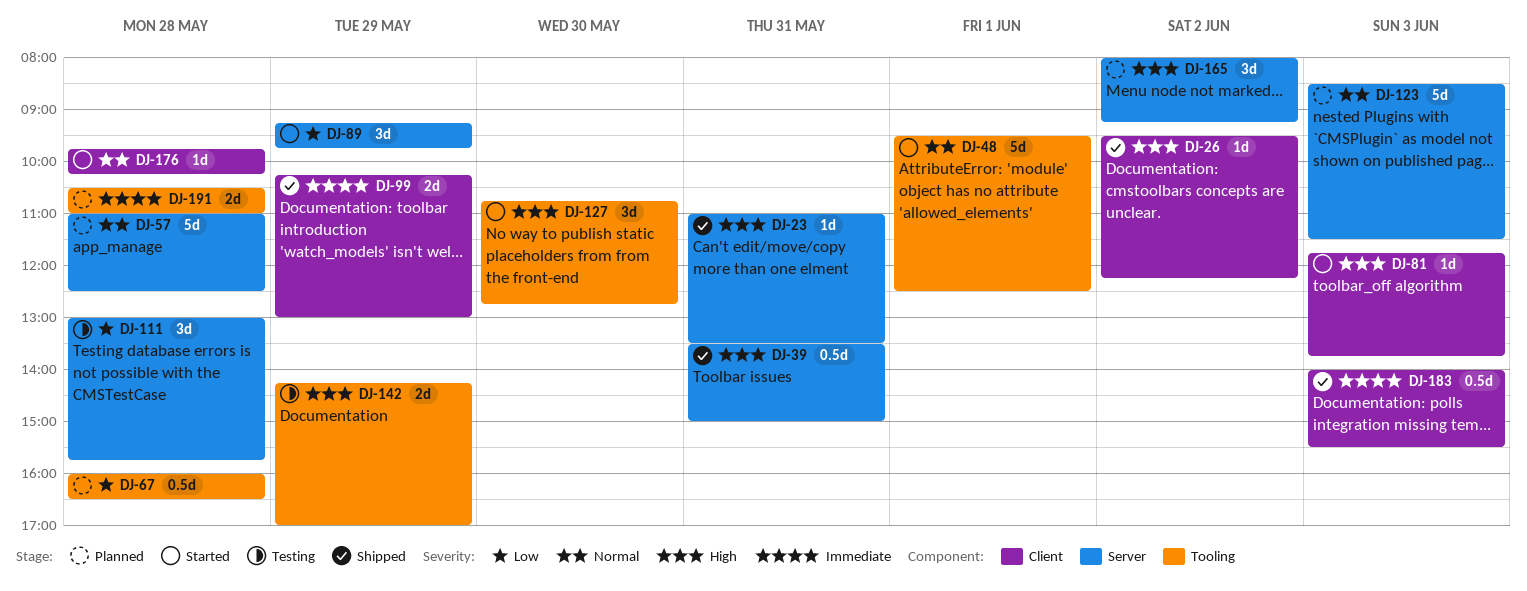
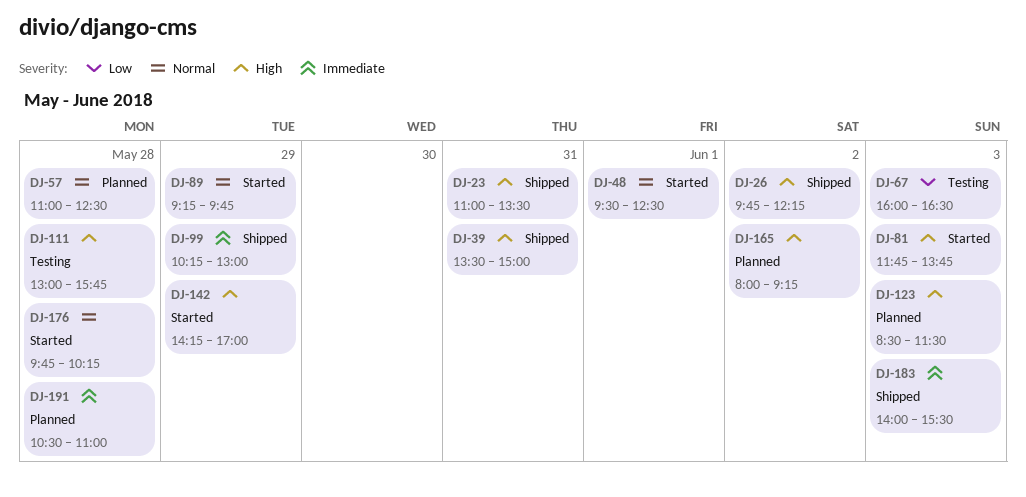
DJ-26, begins: 09:30 -> 09:45
DJ-67, status: Planned -> Testing
DJ-67, day: May 28 -> Jun 3
DJ-89, priority: Low -> Normal
DJ-111, priority: Low -> High
DJ-123, priority: Normal -> High
DJ-127: present -> none
DJ-142, status: Testing -> Started

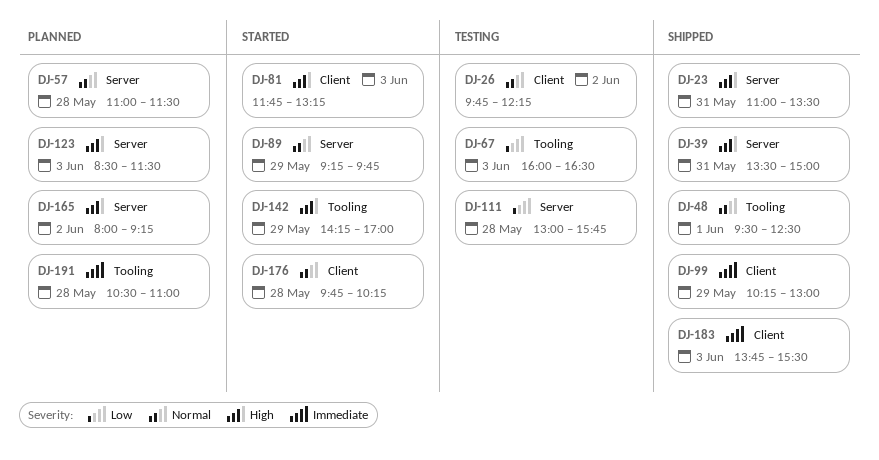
DJ-26, status: Shipped -> Testing
DJ-26, priority: High -> Normal
DJ-48, status: Started -> Shipped
DJ-57, ends: 12:30 -> 11:30
DJ-81, ends: 13:45 -> 13:15
DJ-111, priority: High -> Low
DJ-183, begins: 14:00 -> 13:45

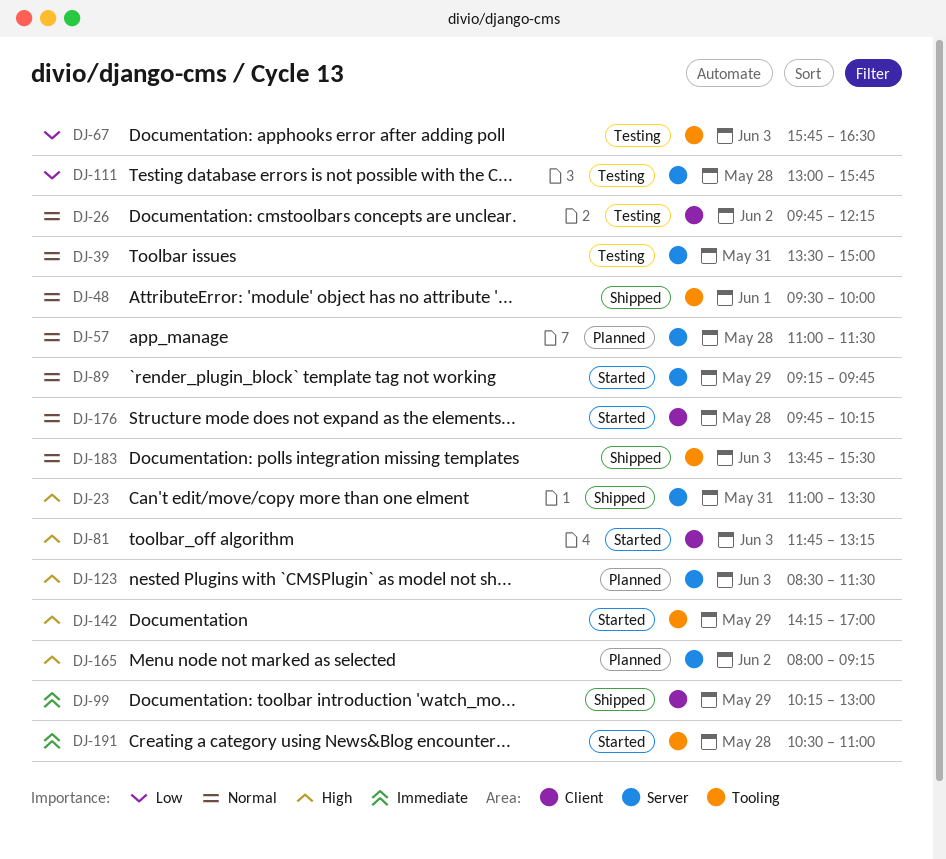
DJ-39, status: Shipped -> Testing
DJ-39, priority: High -> Normal
DJ-48, ends: 12:30 -> 10:00
DJ-67, begins: 16:00 -> 15:45
DJ-183, priority: Immediate -> Normal
DJ-183, label: Client -> Tooling
DJ-191, status: Planned -> Started

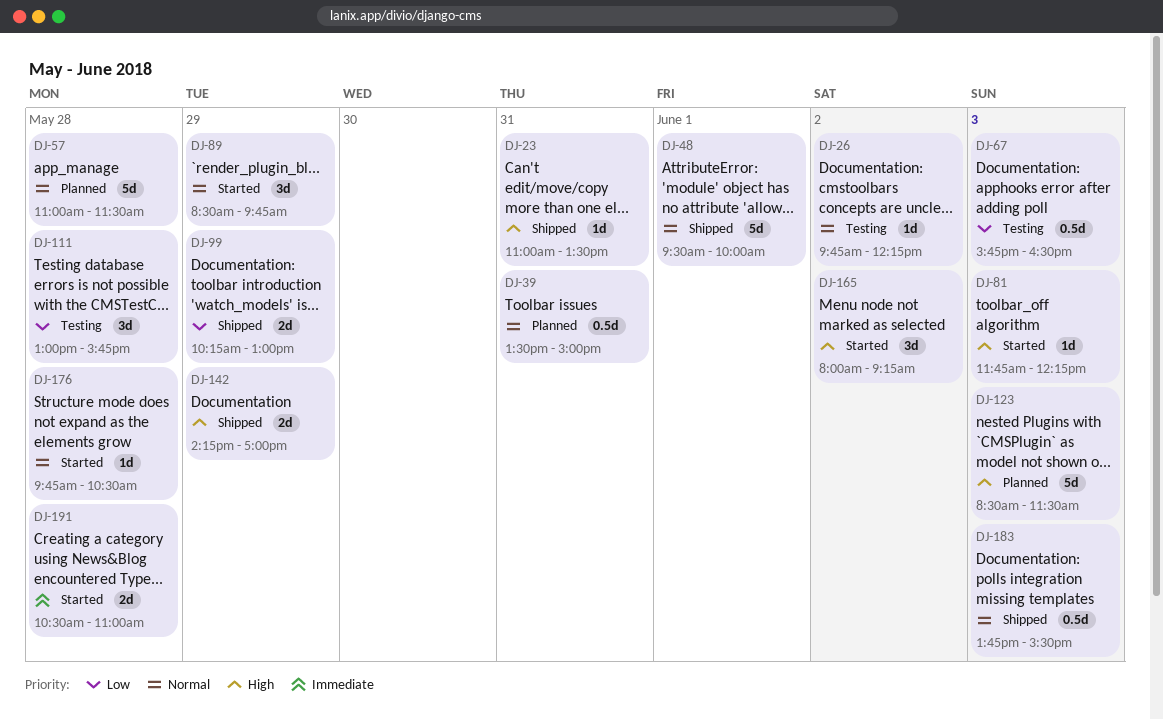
DJ-39, status: Testing -> Planned
DJ-81, ends: 13:15 -> 12:15
DJ-89, begins: 09:15 -> 08:30
DJ-99, priority: Immediate -> Low
DJ-142, status: Started -> Shipped
DJ-165, status: Planned -> Started
DJ-176, ends: 10:15 -> 10:30

